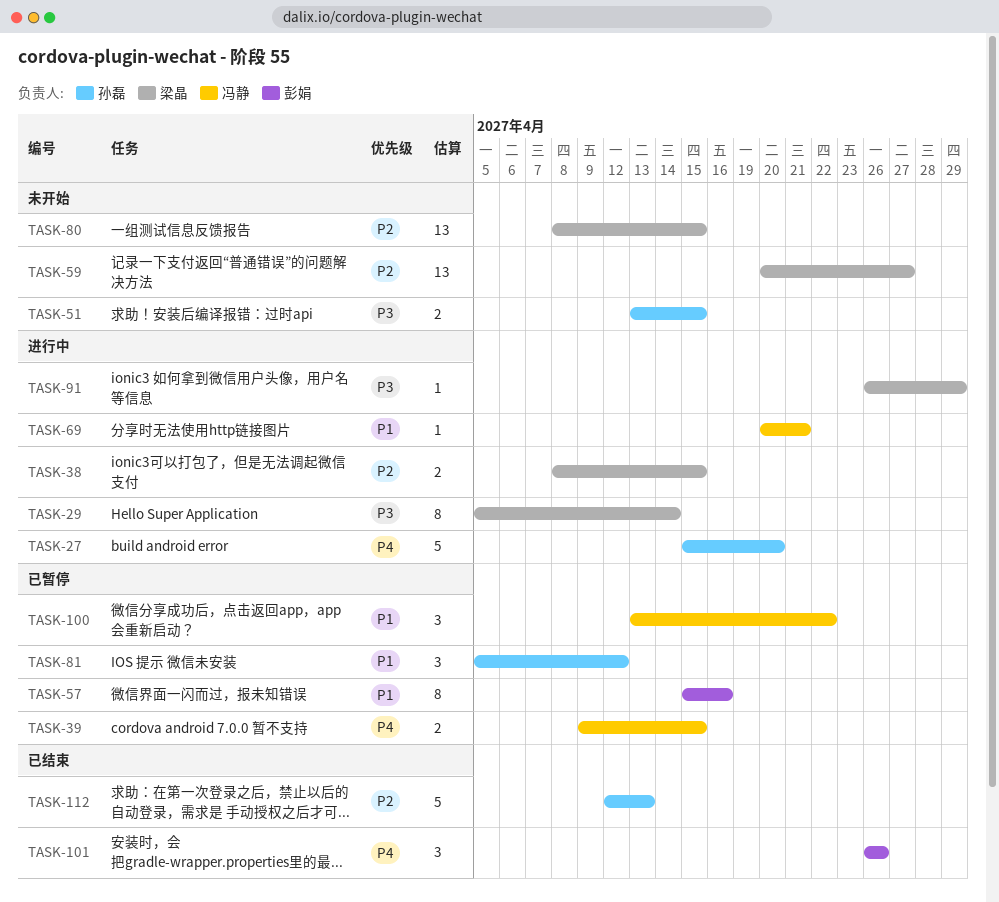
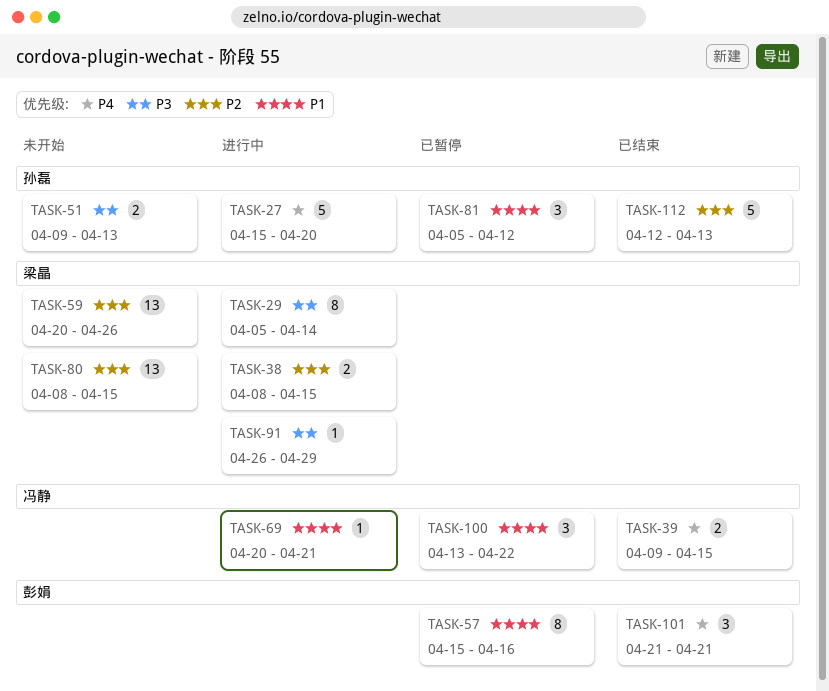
TASK-39, status: 已暂停 -> 已结束
TASK-51, start: Apr 13 -> Apr 9
TASK-51, due: Apr 15 -> Apr 13
TASK-59, due: Apr 27 -> Apr 26
TASK-101, start: Apr 26 -> Apr 21
TASK-101, due: Apr 26 -> Apr 21

